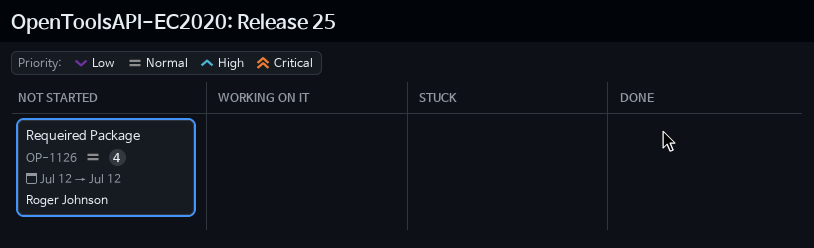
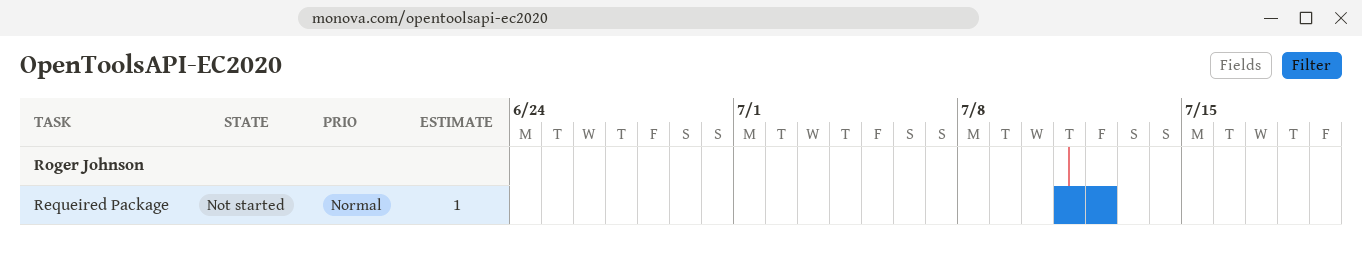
Requeired Package, estimate: 4 -> 1
Requeired Package, start: Jul 12 -> Jul 11

